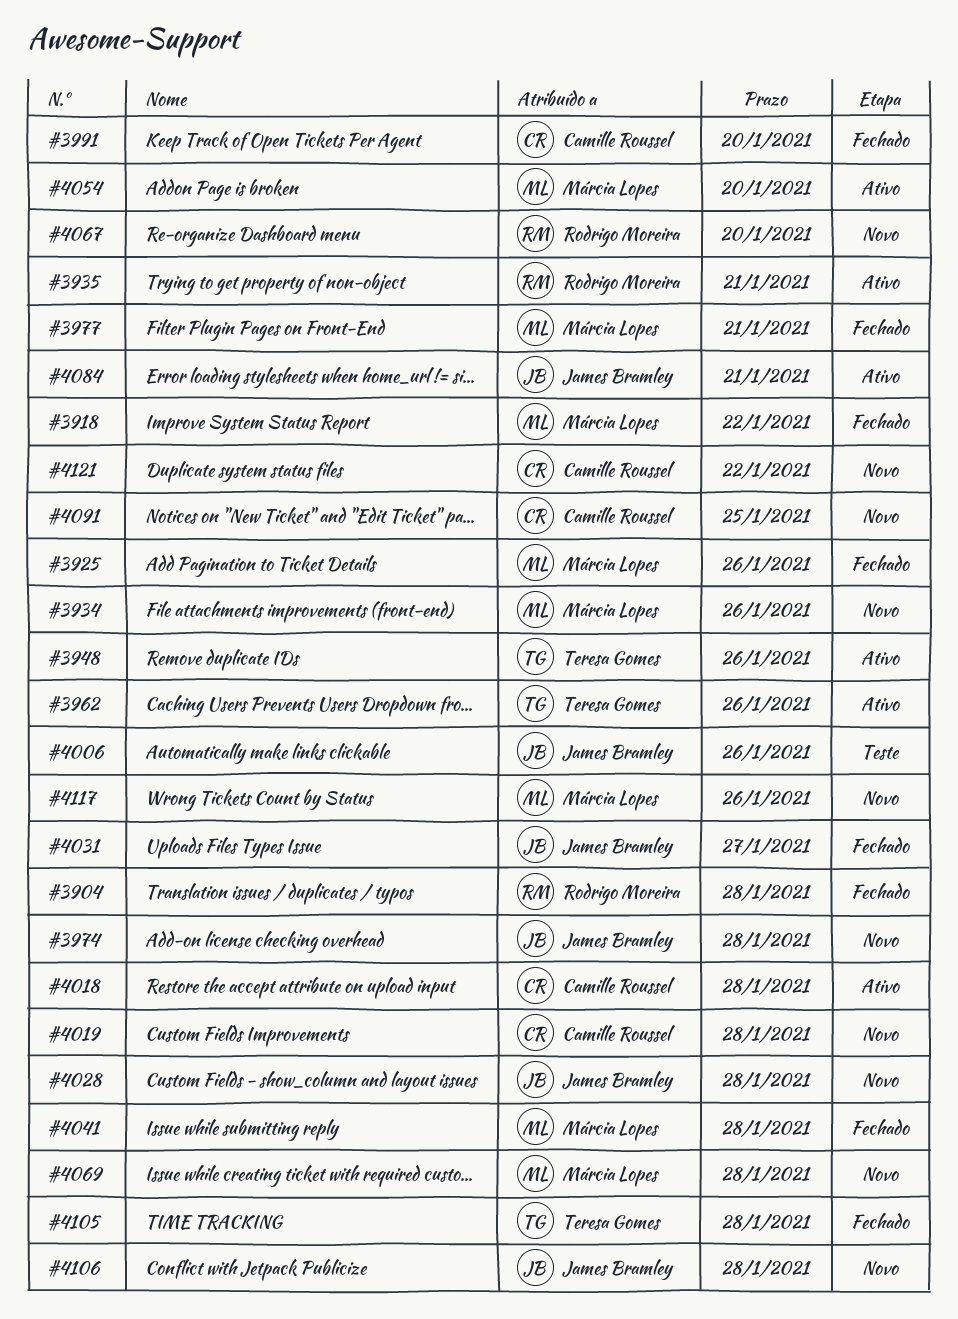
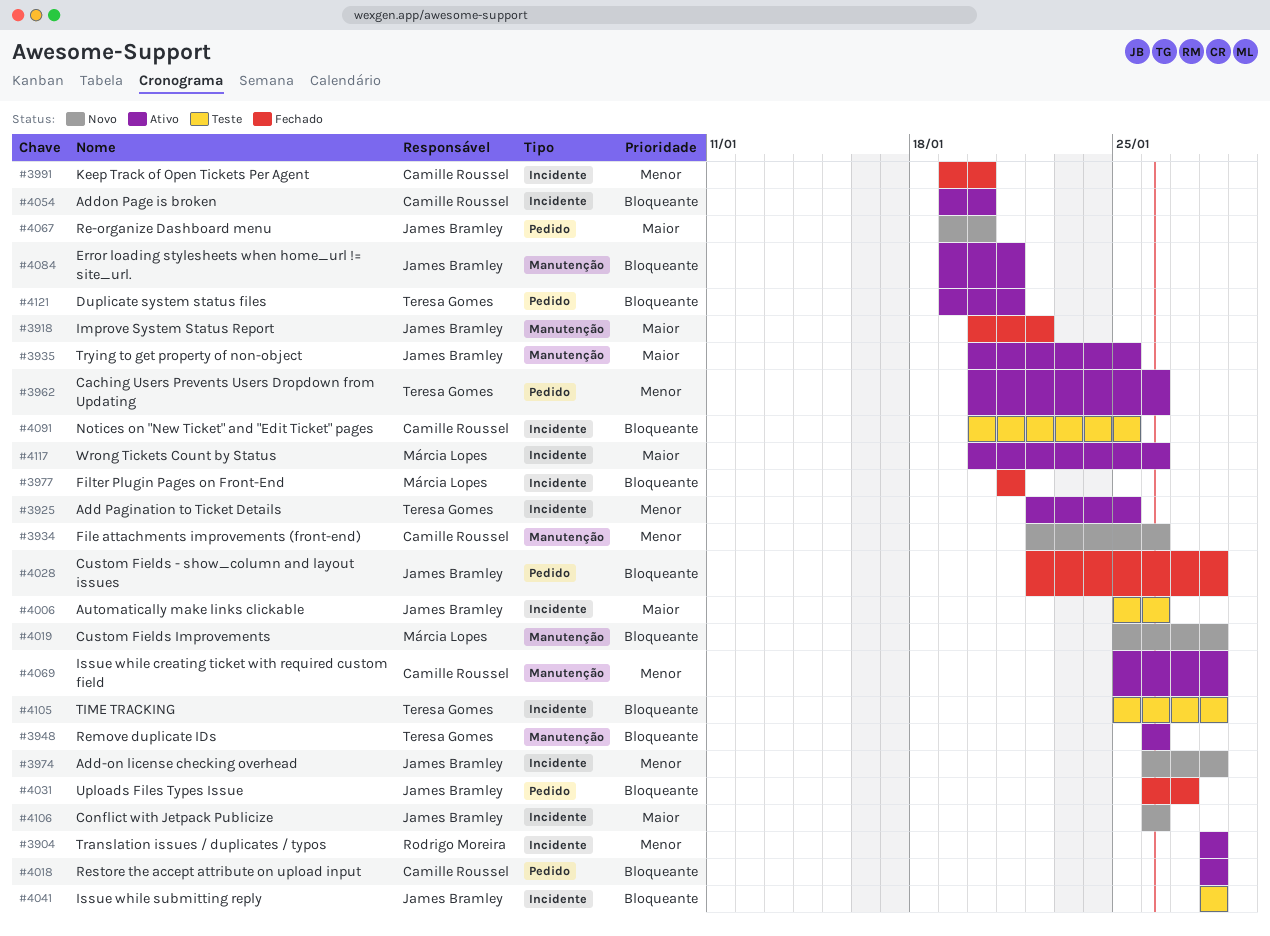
#3904, status: Fechado -> Ativo
#3918, owner: Márcia Lopes -> James Bramley
#3925, status: Fechado -> Ativo
#3925, owner: Márcia Lopes -> Teresa Gomes
#3925, due: Jan 26 -> Jan 25
#3934, owner: Márcia Lopes -> Camille Roussel
#3935, owner: Rodrigo Moreira -> James Bramley
#3935, due: Jan 21 -> Jan 25
#4019, owner: Camille Roussel -> Márcia Lopes
#4028, status: Novo -> Fechado
#4041, status: Fechado -> Teste
#4041, owner: Márcia Lopes -> James Bramley
#4054, owner: Márcia Lopes -> Camille Roussel
#4067, owner: Rodrigo Moreira -> James Bramley
#4069, status: Novo -> Ativo
#4069, owner: Márcia Lopes -> Camille Roussel
#4091, status: Novo -> Teste
#4105, status: Fechado -> Teste
#4106, due: Jan 28 -> Jan 26
#4117, status: Novo -> Ativo
#4121, status: Novo -> Ativo
#4121, owner: Camille Roussel -> Teresa Gomes
#4121, due: Jan 22 -> Jan 21

